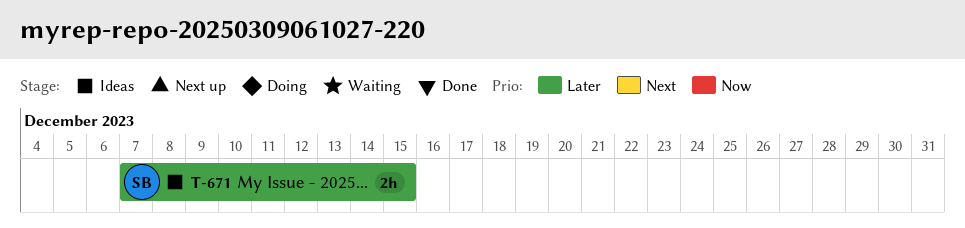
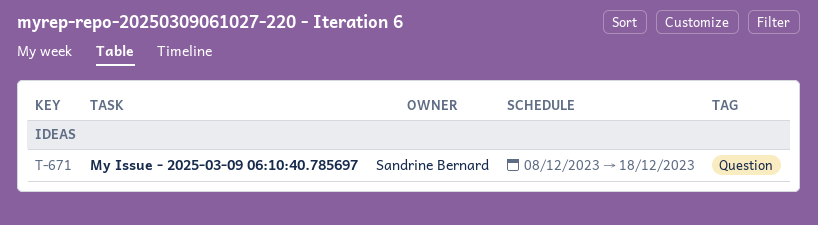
T-671, start: Dec 7 -> Dec 8
T-671, due: Dec 15 -> Dec 18

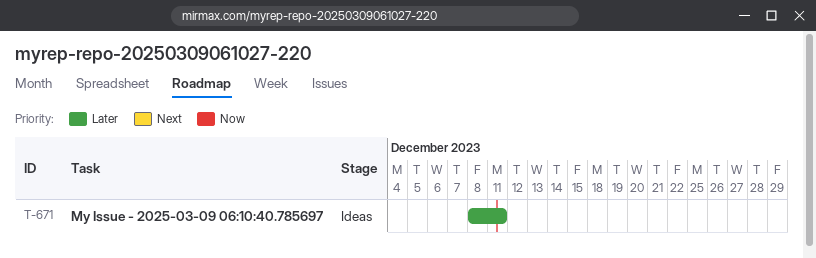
T-671, due: Dec 18 -> Dec 11

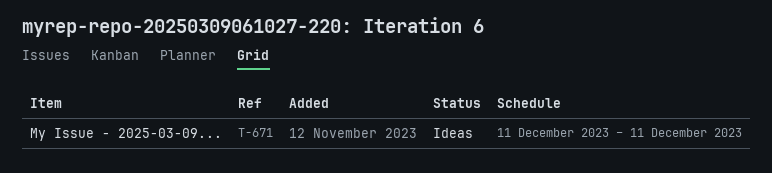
T-671, start: Dec 8 -> Dec 11

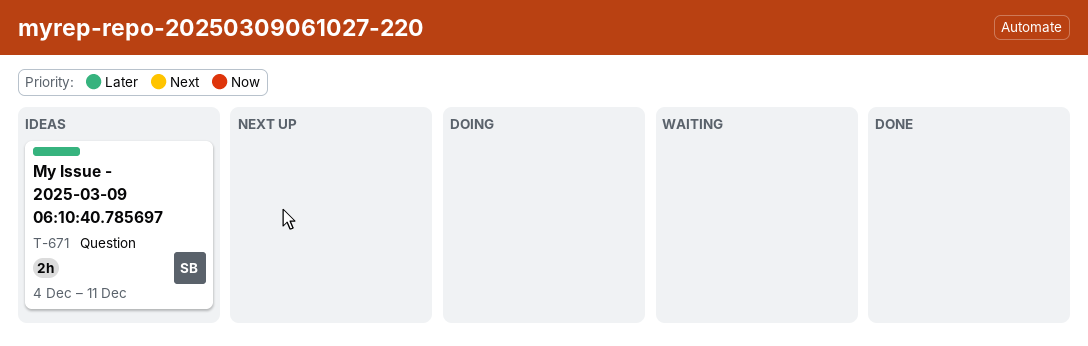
T-671, start: Dec 11 -> Dec 4

